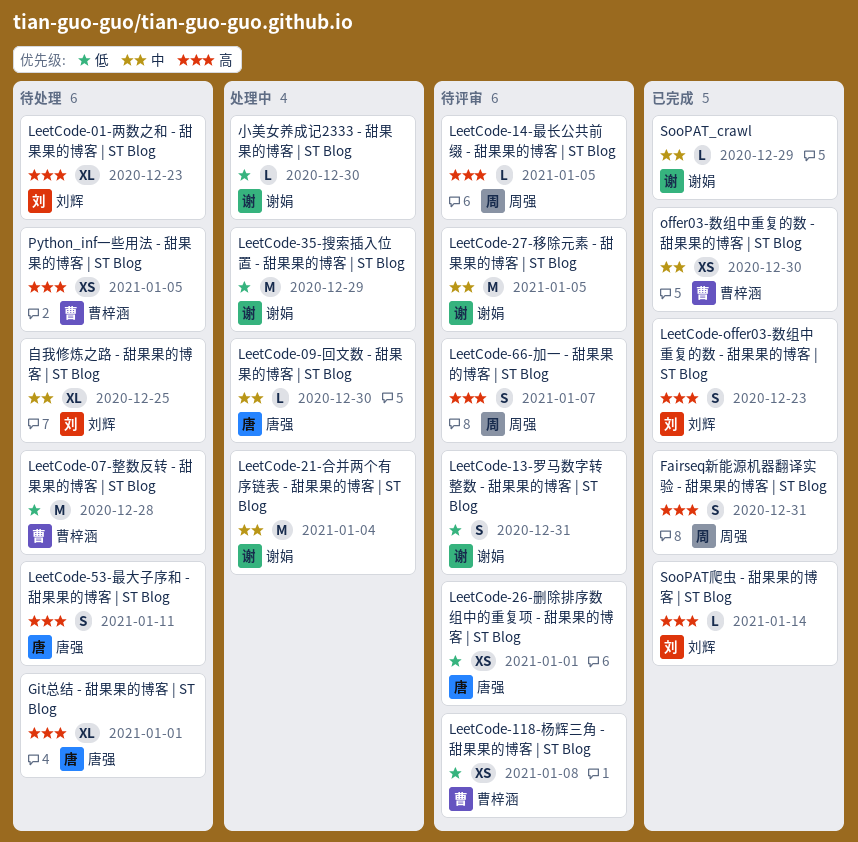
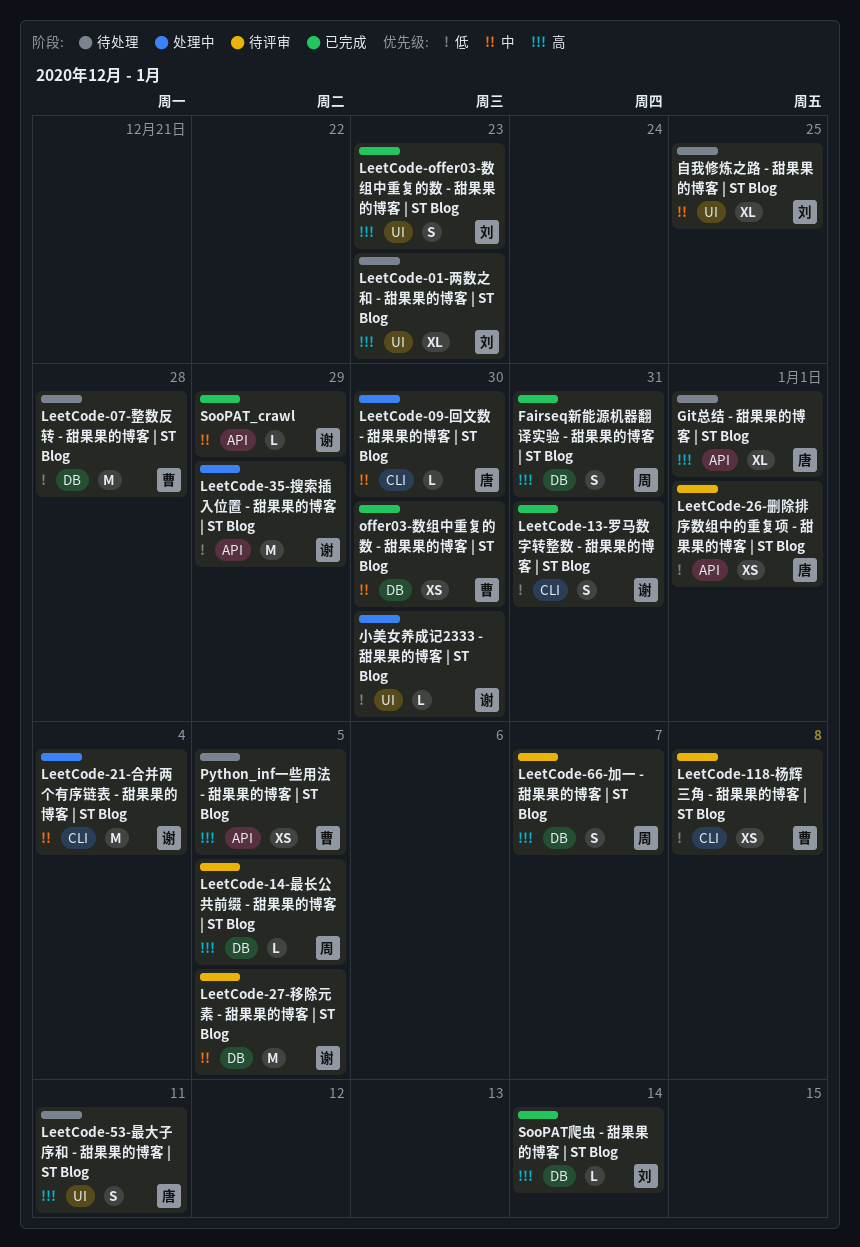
LeetCode-13-罗马数字转整数 - 甜果果的博客 | ST Blog, status: 待评审 -> 已完成

